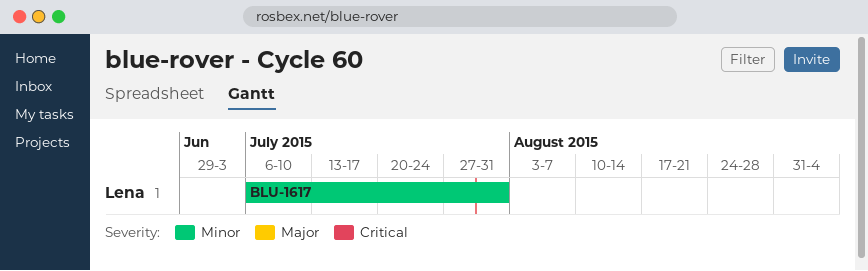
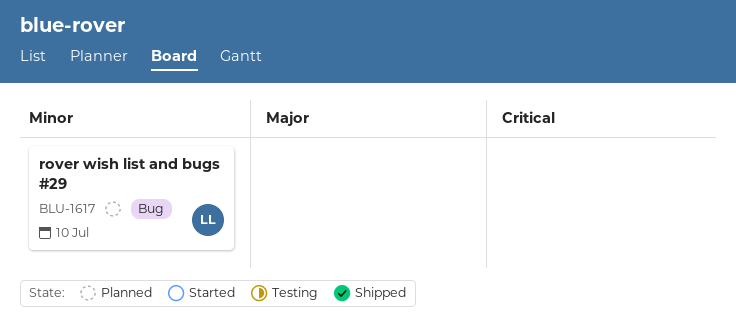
BLU-1617, due: Jul 31 -> Jul 10

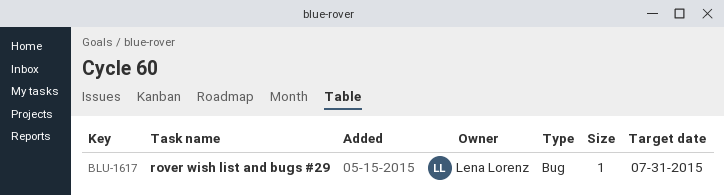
BLU-1617, due: Jul 10 -> Jul 31

